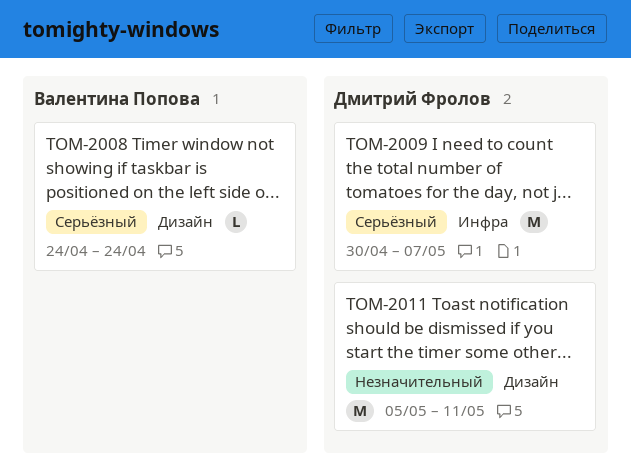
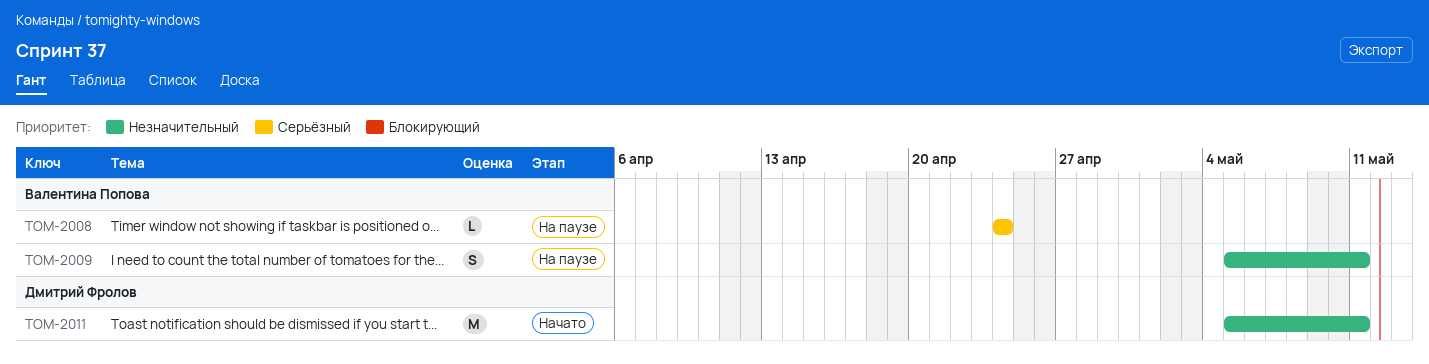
TOM-2009, owner: Дмитрий Фролов -> Валентина Попова
TOM-2009, priority: Серьёзный -> Незначительный
TOM-2009, estimate: M -> S
TOM-2009, start: Apr 30 -> May 5
TOM-2009, due: May 7 -> May 11

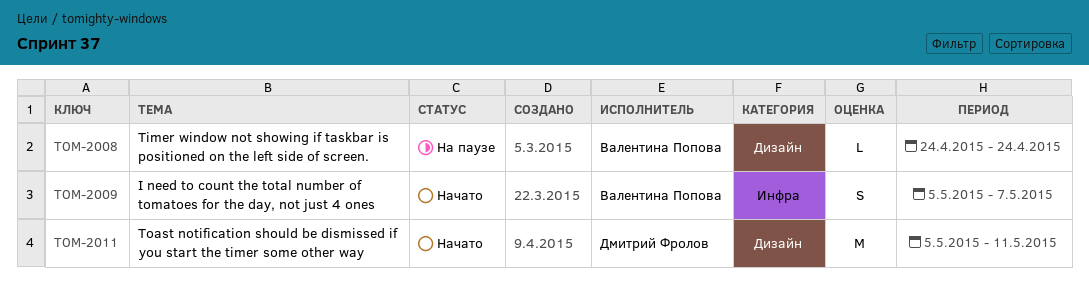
TOM-2009, status: На паузе -> Начато
TOM-2009, due: May 11 -> May 7

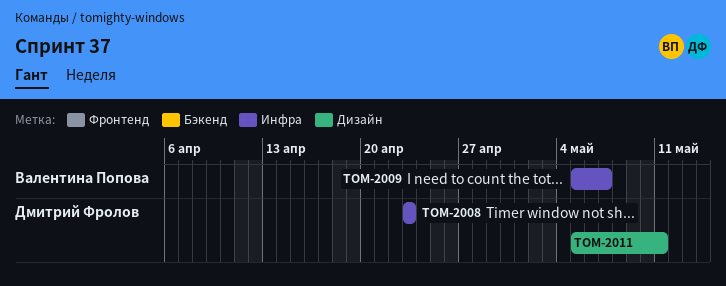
TOM-2008, owner: Валентина Попова -> Дмитрий Фролов
TOM-2008, label: Дизайн -> Инфра
TOM-2008, start: Apr 24 -> Apr 23
TOM-2008, due: Apr 24 -> Apr 23

